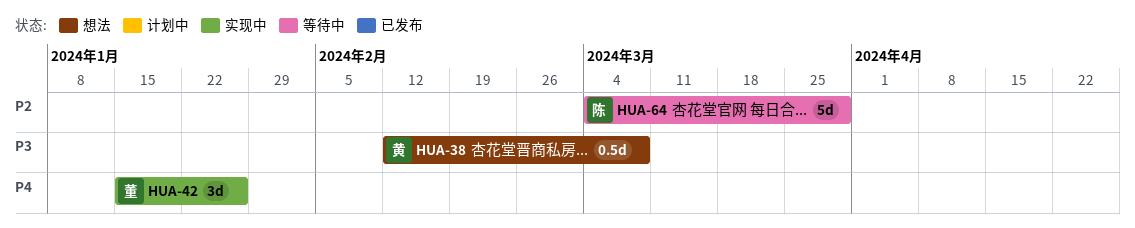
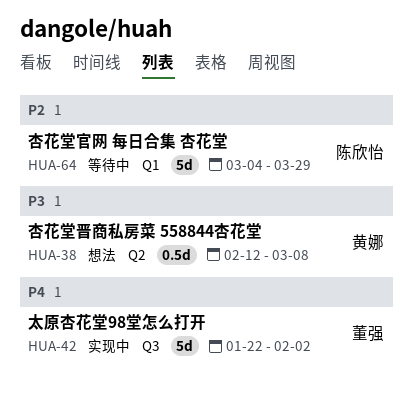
HUA-42, estimate: 3d -> 5d
HUA-42, start: Jan 15 -> Jan 22
HUA-42, due: Jan 26 -> Feb 2

